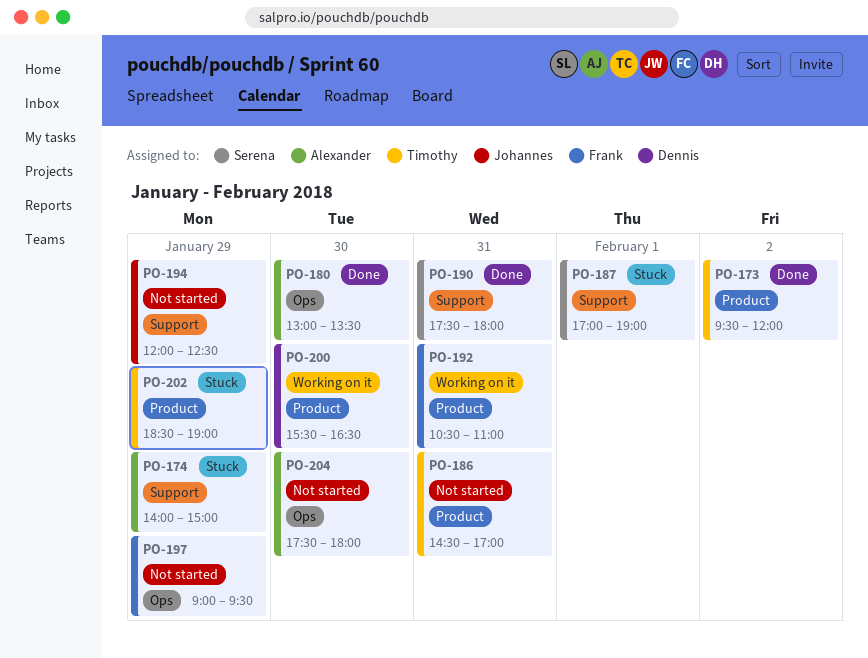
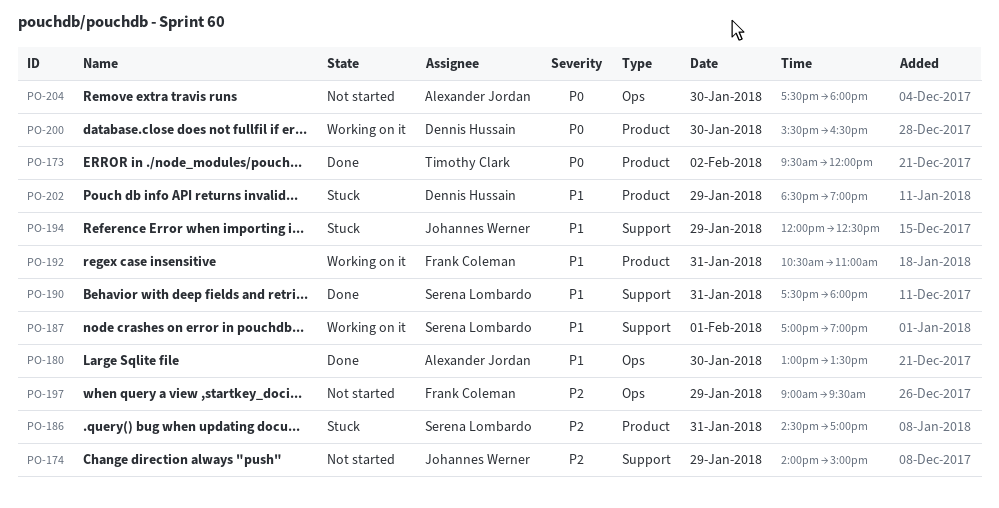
PO-174, status: Stuck -> Not started
PO-174, owner: Alexander Jordan -> Johannes Werner
PO-186, status: Not started -> Stuck
PO-186, owner: Timothy Clark -> Serena Lombardo
PO-187, status: Stuck -> Working on it
PO-194, status: Not started -> Stuck
PO-202, owner: Timothy Clark -> Dennis Hussain

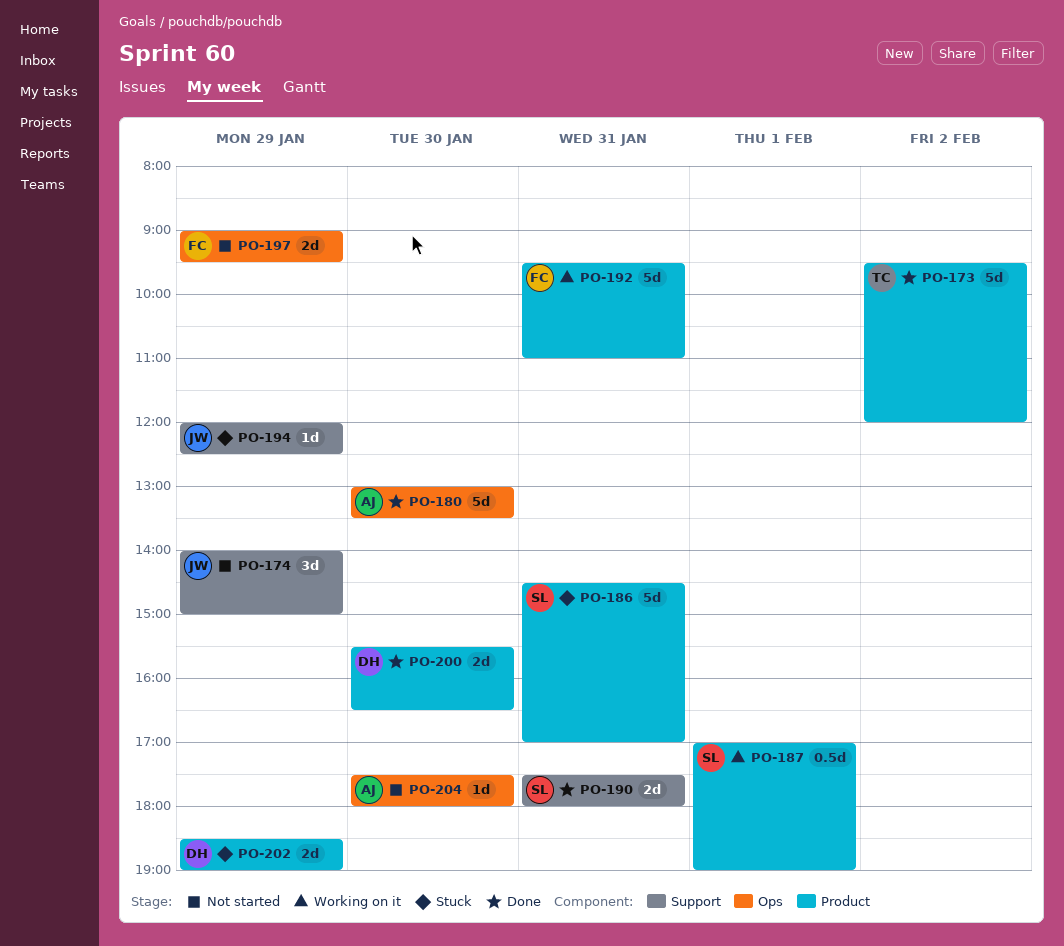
PO-187, label: Support -> Product
PO-192, begins: 10:30 -> 09:30
PO-200, status: Working on it -> Done

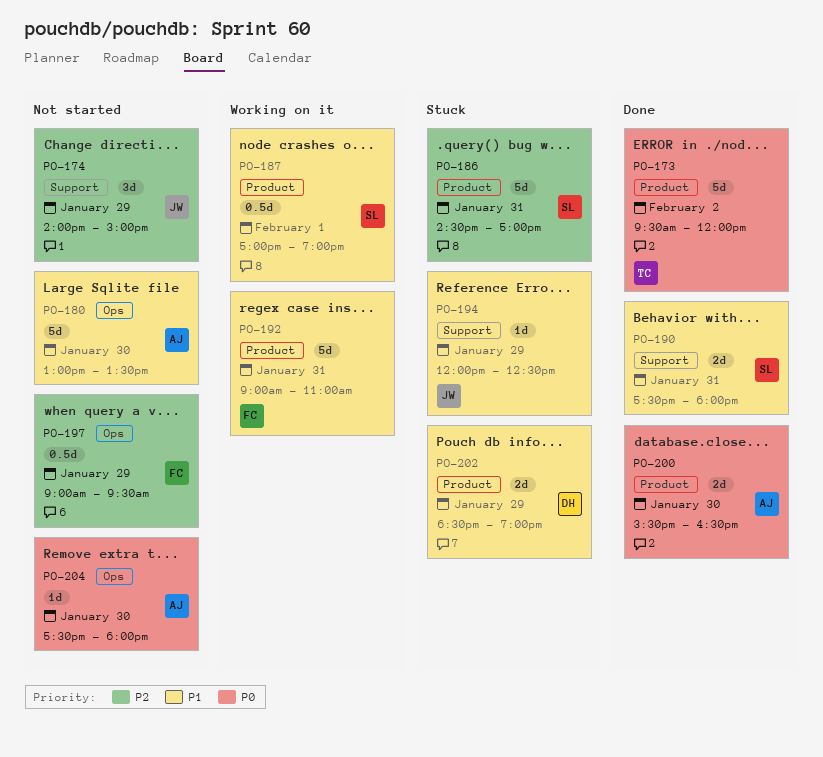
PO-180, status: Done -> Not started
PO-192, begins: 09:30 -> 09:00
PO-197, estimate: 2d -> 0.5d
PO-200, owner: DH -> AJ

